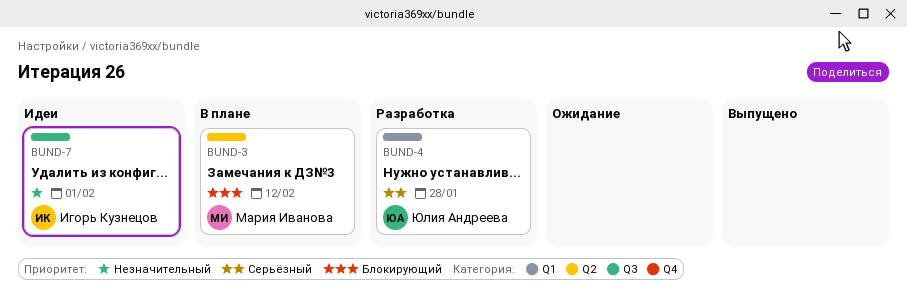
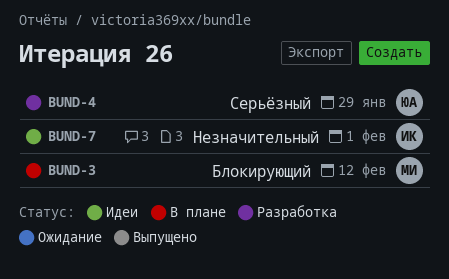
BUND-4, due: Jan 28 -> Jan 29

